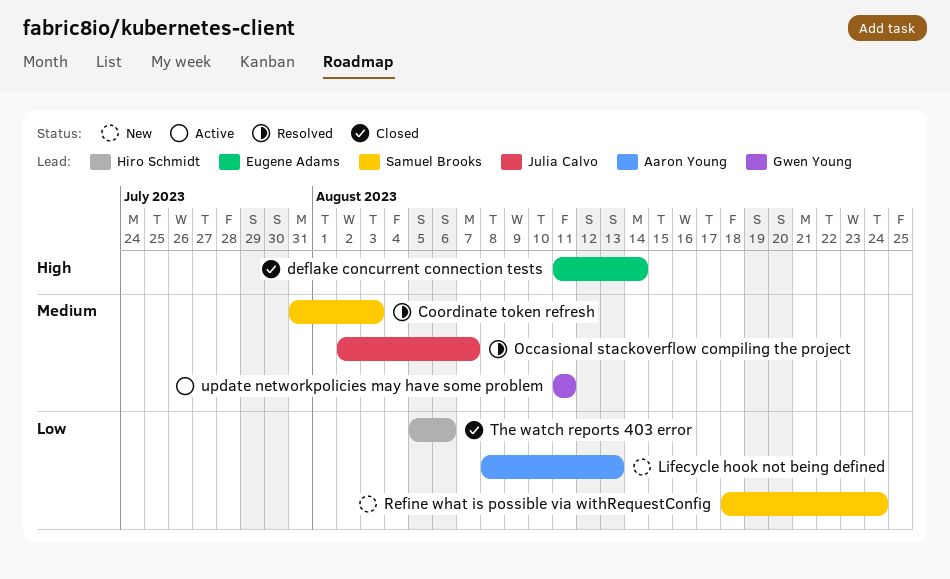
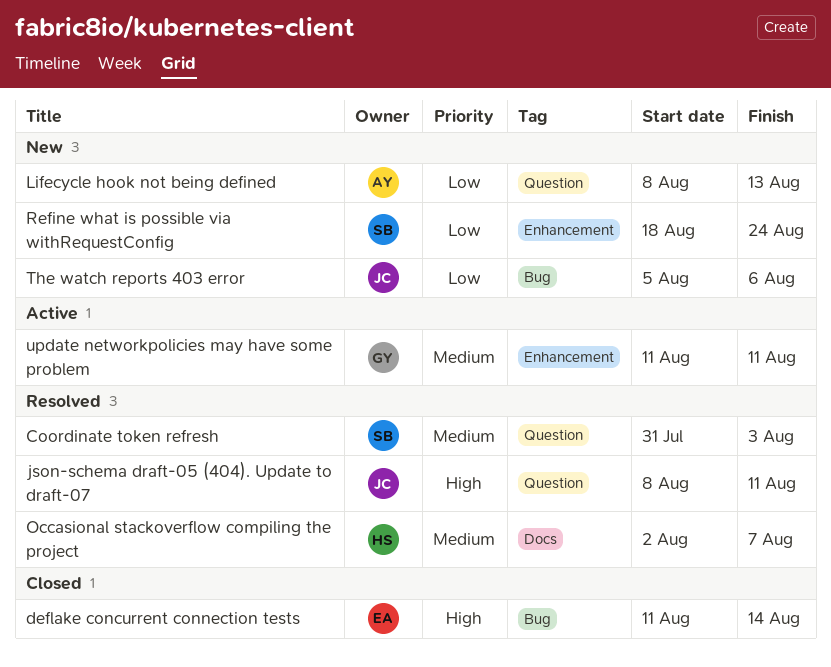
json-schema draft-05 (404). Update to draft-07: none -> present
Occasional stackoverflow compiling the project, owner: Julia Calvo -> Hiro Schmidt
The watch reports 403 error, status: Closed -> New
The watch reports 403 error, owner: Hiro Schmidt -> Julia Calvo

